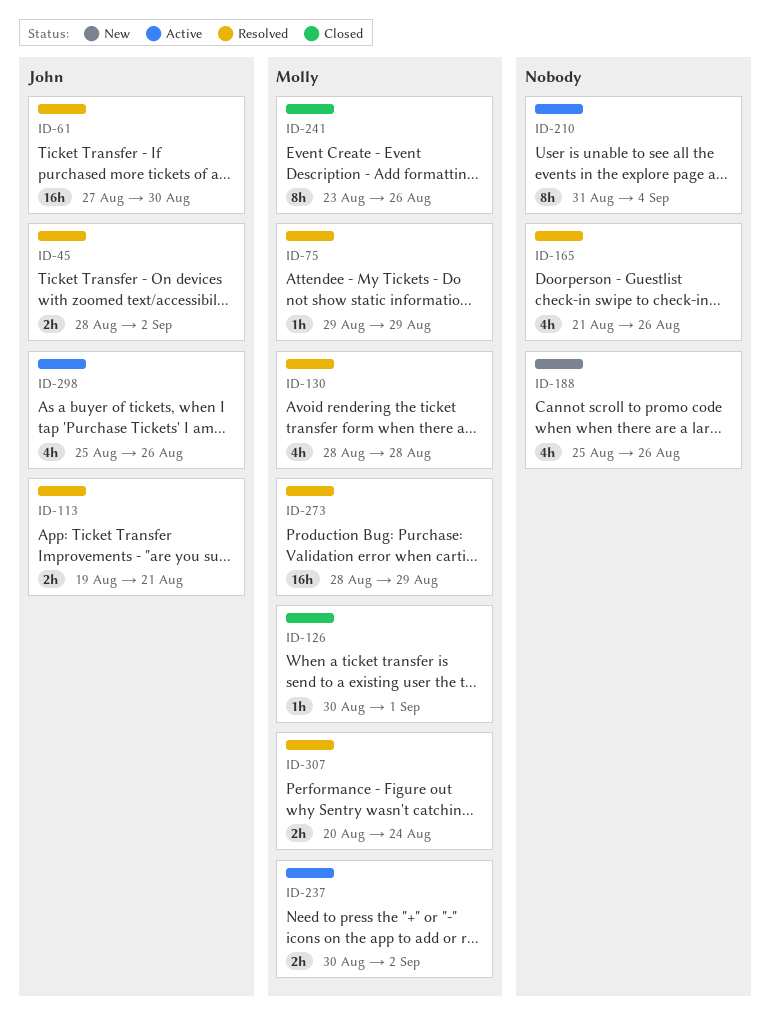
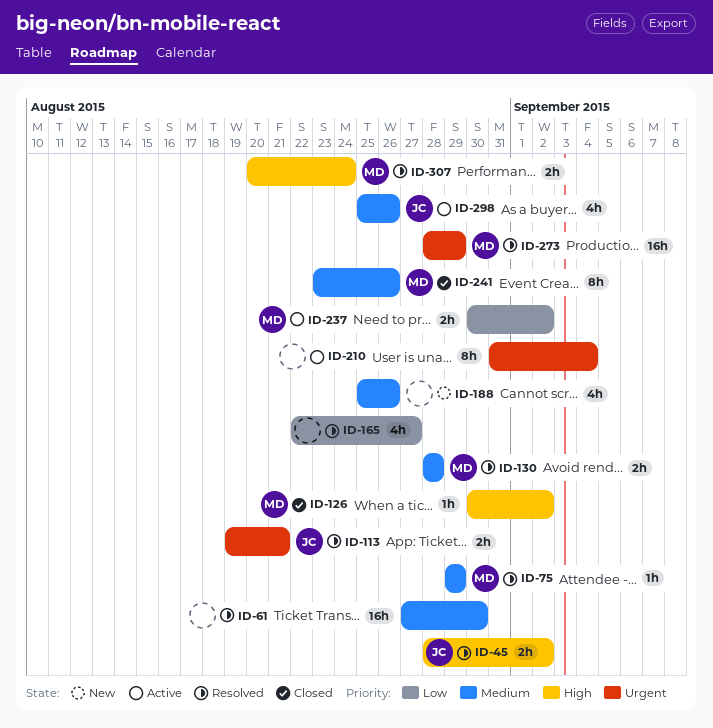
ID-61, owner: John -> none
ID-126, due: Sep 1 -> Sep 2
ID-130, estimate: 4h -> 2h
ID-165, start: Aug 21 -> Aug 22
ID-165, due: Aug 26 -> Aug 27

